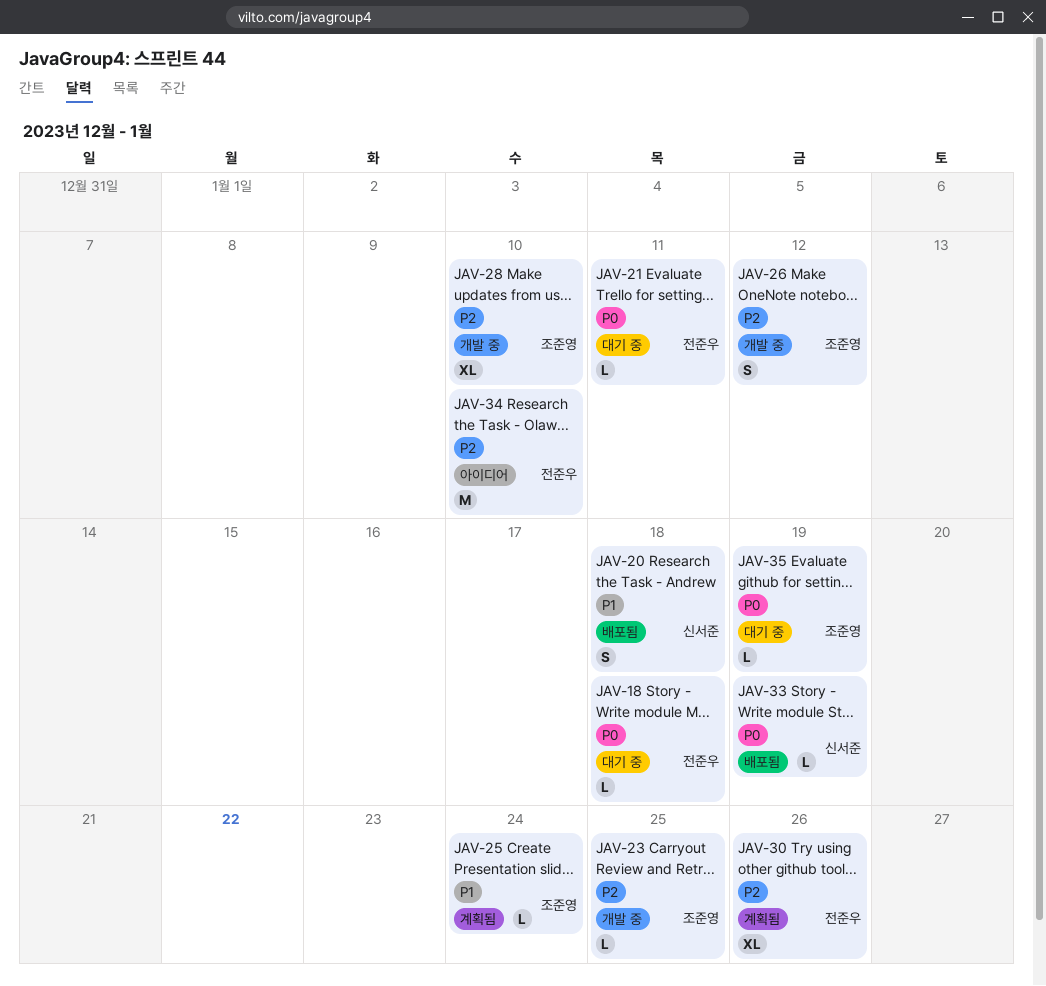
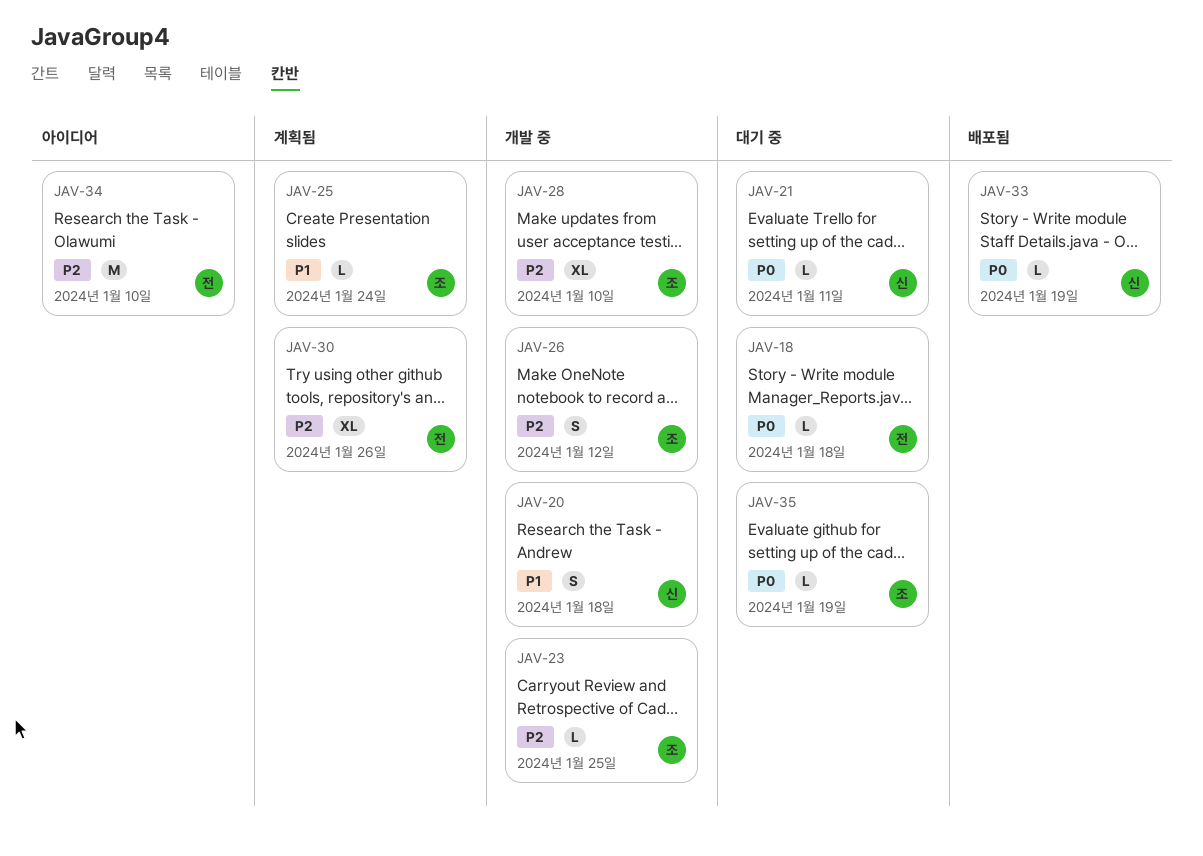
JAV-20, status: 배포됨 -> 개발 중
JAV-21, owner: 전준우 -> 신서준

